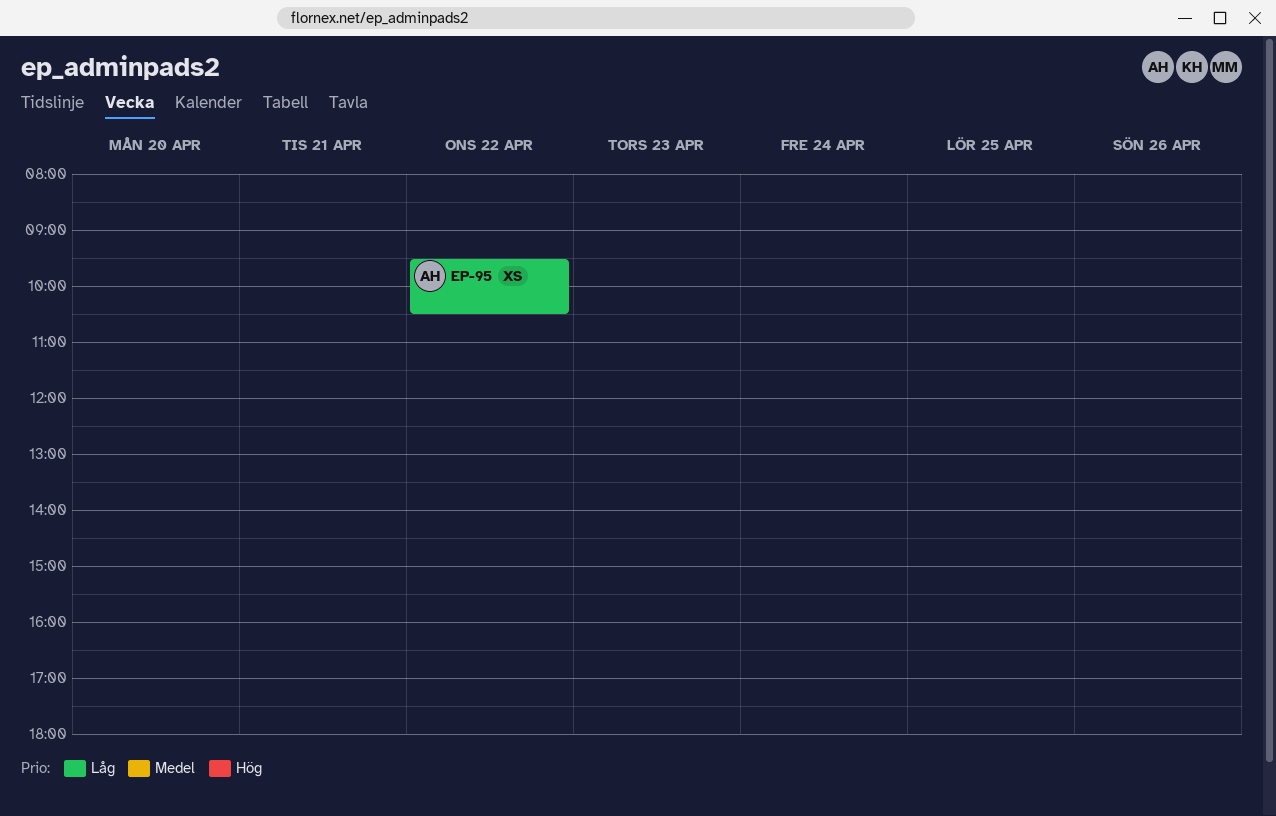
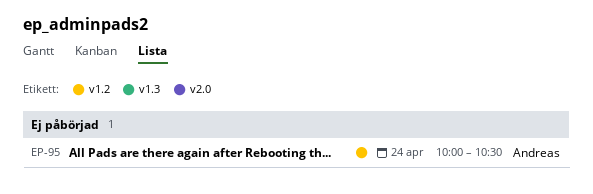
EP-95, day: Apr 22 -> Apr 24
EP-95, begins: 09:30 -> 10:00

